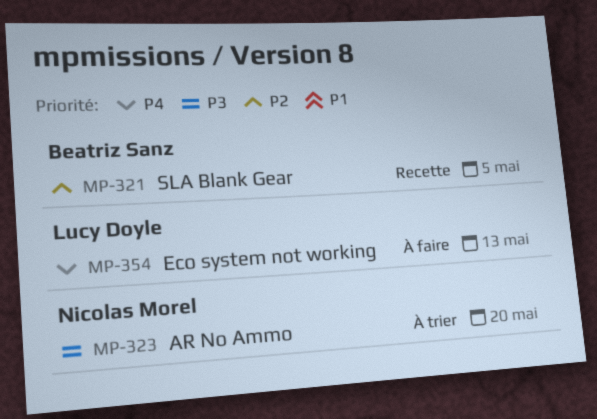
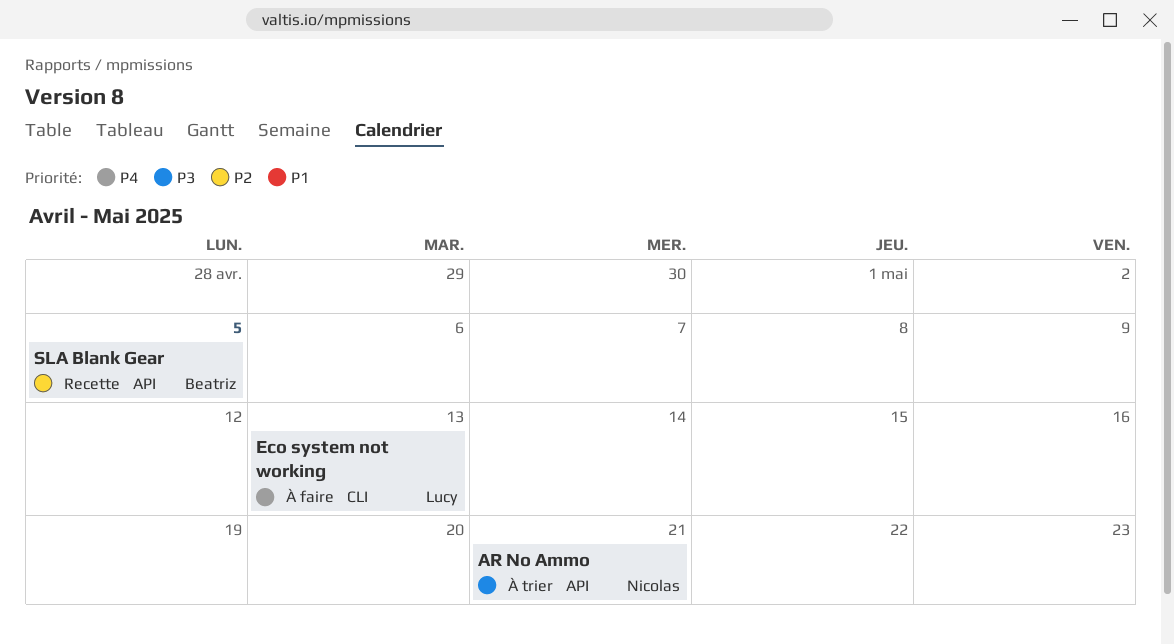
AR No Ammo, due: May 20 -> May 21

